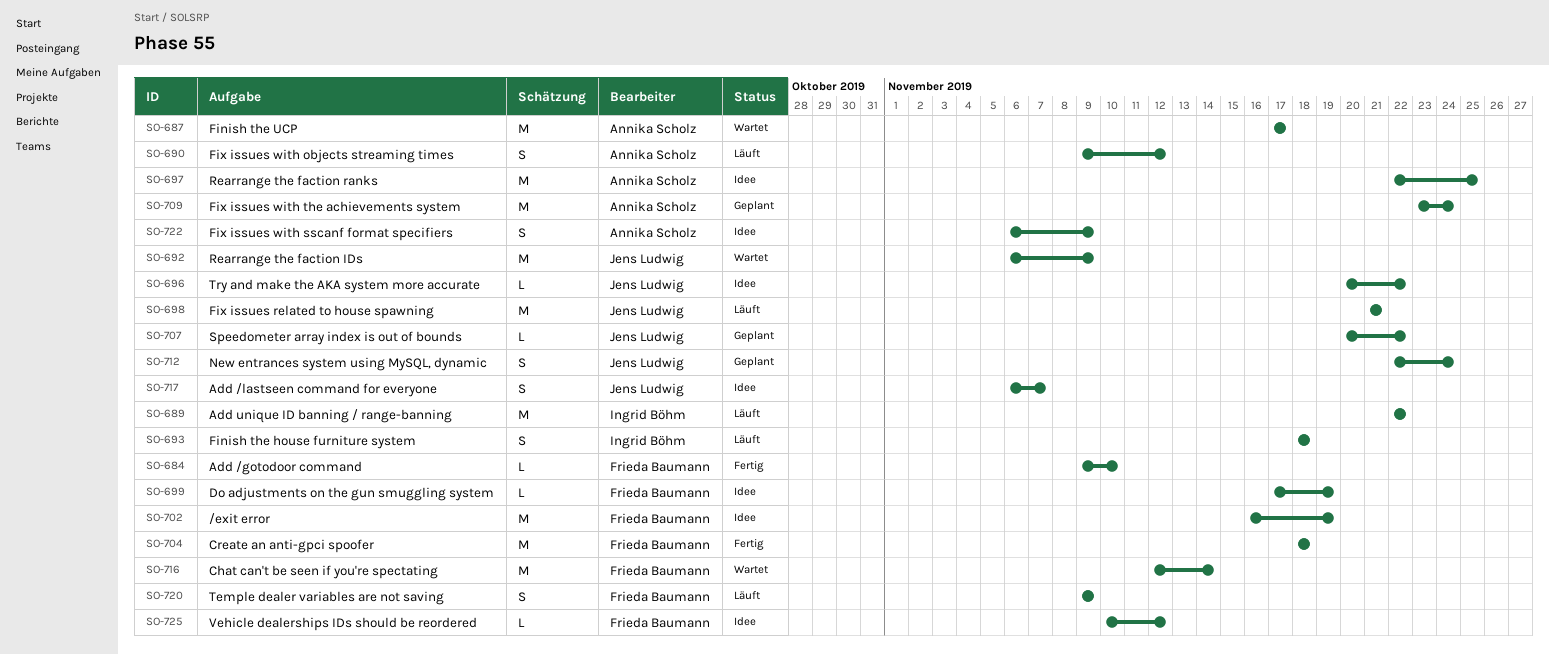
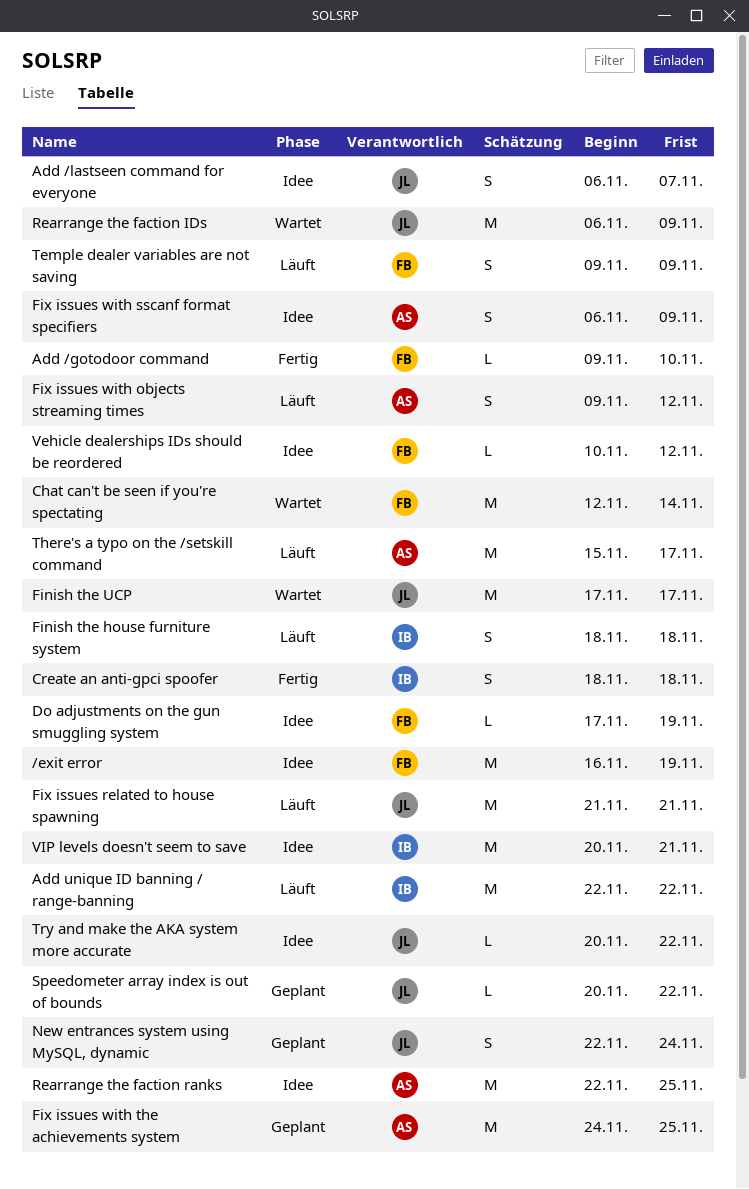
Create an anti-gpci spoofer, owner: Frieda Baumann -> Ingrid Böhm
Create an anti-gpci spoofer, estimate: M -> S
Finish the UCP, owner: Annika Scholz -> Jens Ludwig
Fix issues with the achievements system, start: Nov 23 -> Nov 24
Fix issues with the achievements system, due: Nov 24 -> Nov 25
There's a typo on the /setskill command: none -> present
VIP levels doesn't seem to save: none -> present

